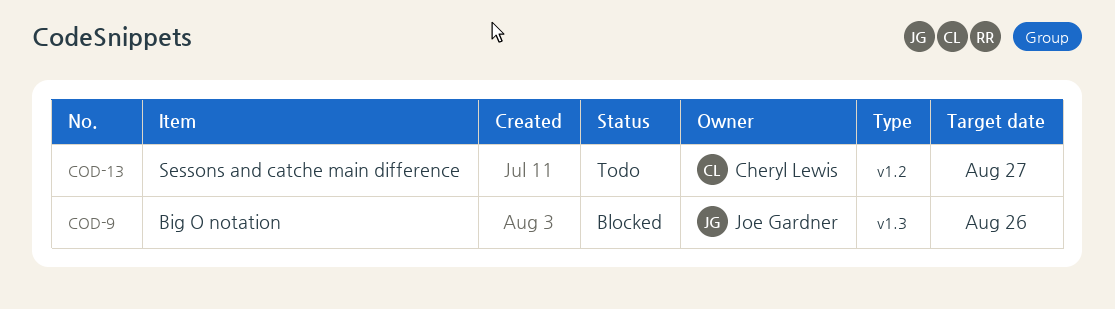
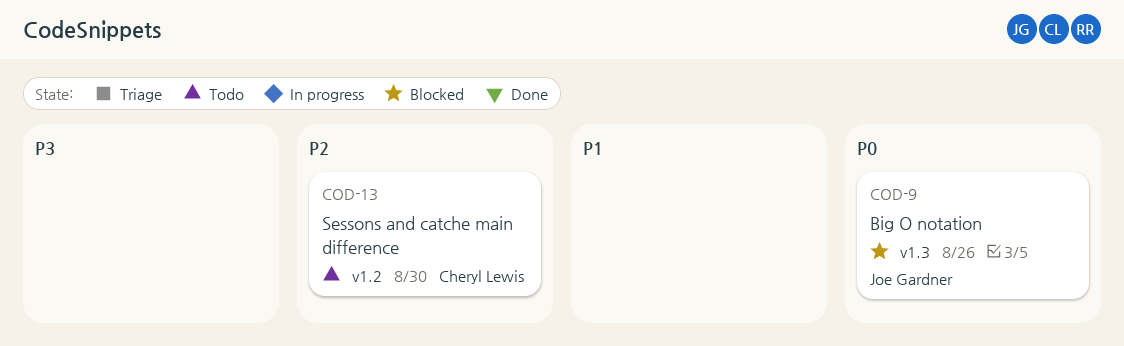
COD-13, due: Aug 27 -> Aug 30

